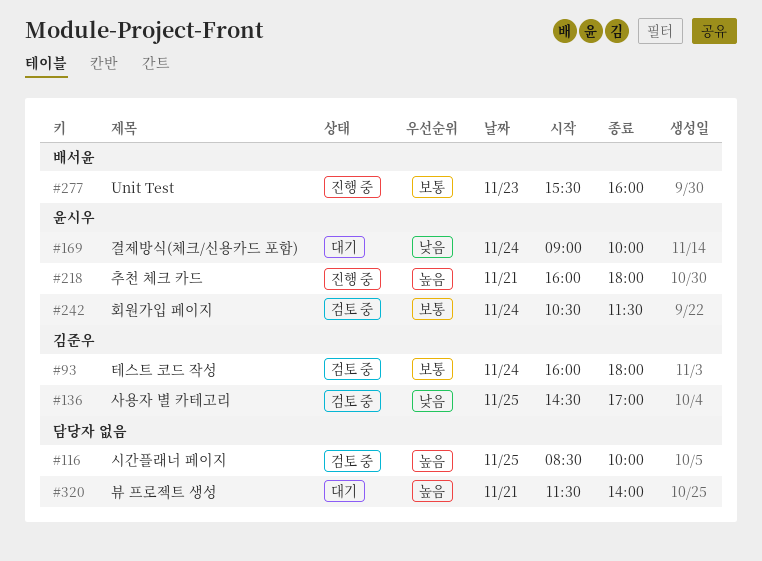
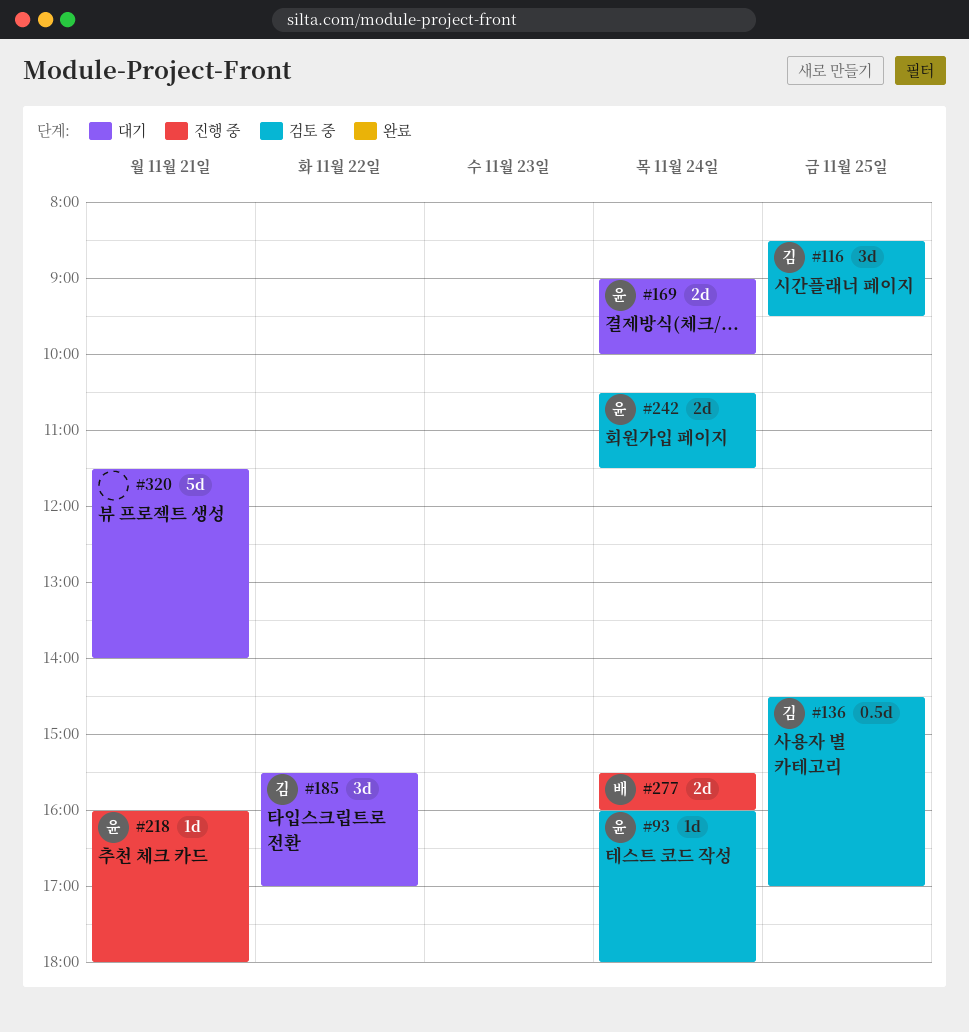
#93, owner: 김준우 -> 윤시우
#116, owner: none -> 김준우
#116, ends: 10:00 -> 09:30
#185: none -> present
#277, day: Nov 23 -> Nov 24

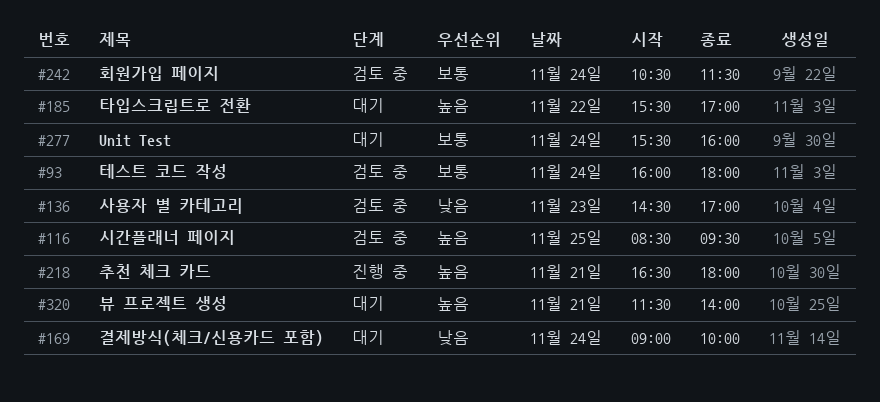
#136, day: Nov 25 -> Nov 23
#218, begins: 16:00 -> 16:30
#277, status: 진행 중 -> 대기

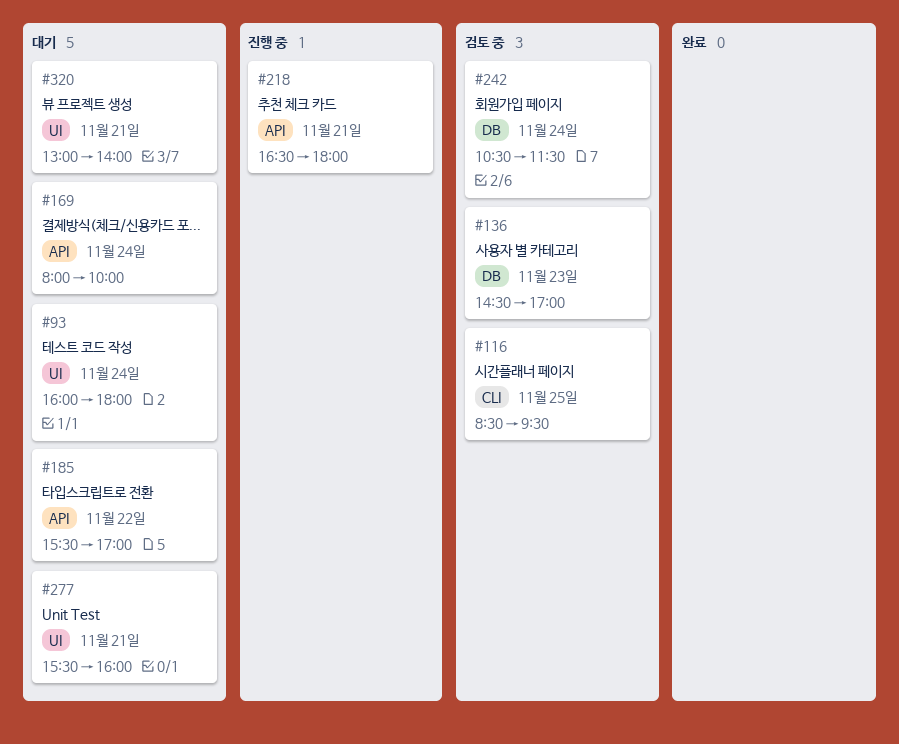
#93, status: 검토 중 -> 대기
#169, begins: 09:00 -> 08:00
#277, day: Nov 24 -> Nov 21
#320, begins: 11:30 -> 13:00

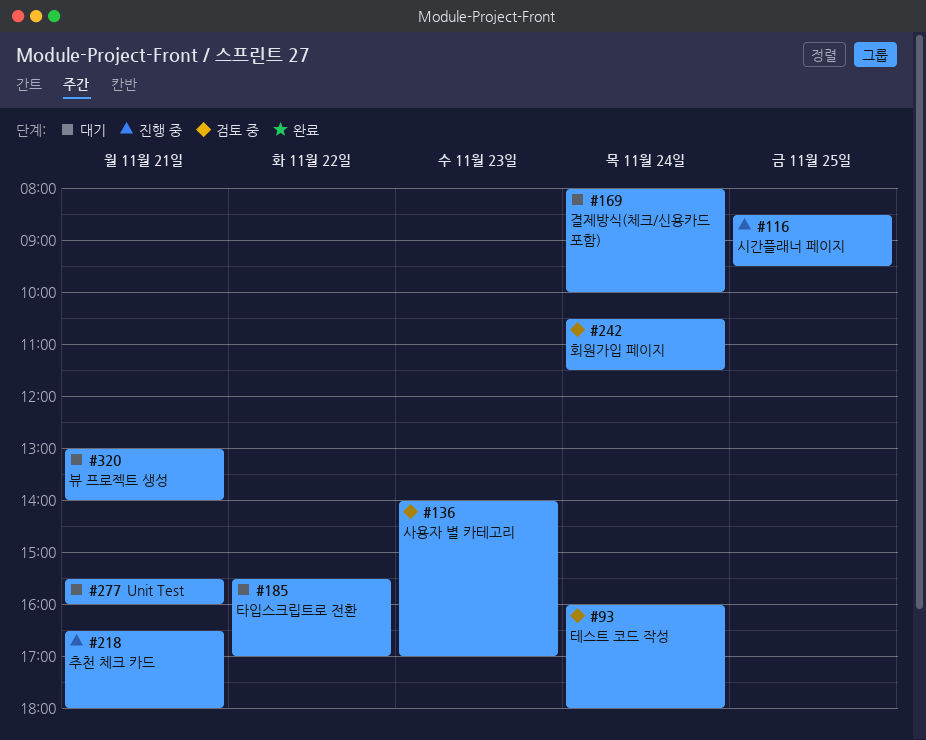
#93, status: 대기 -> 검토 중
#116, status: 검토 중 -> 진행 중
#136, begins: 14:30 -> 14:00

